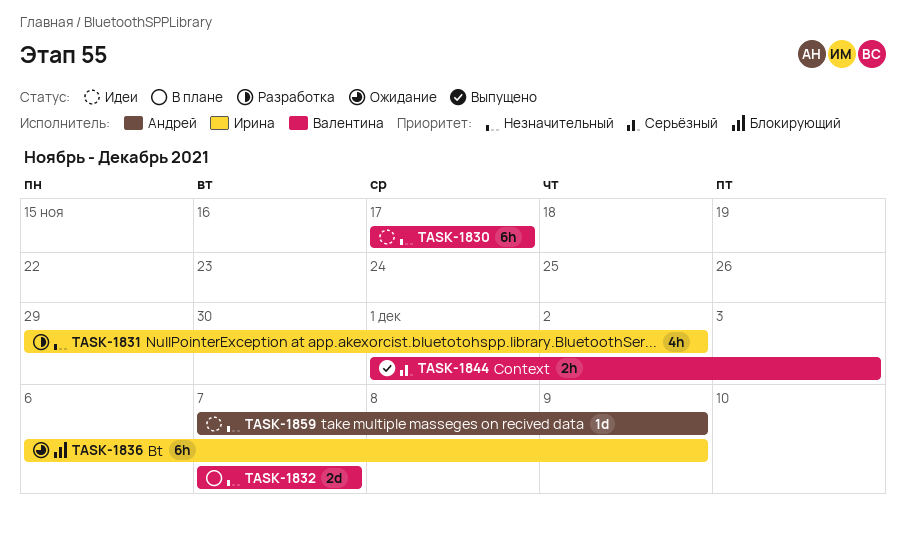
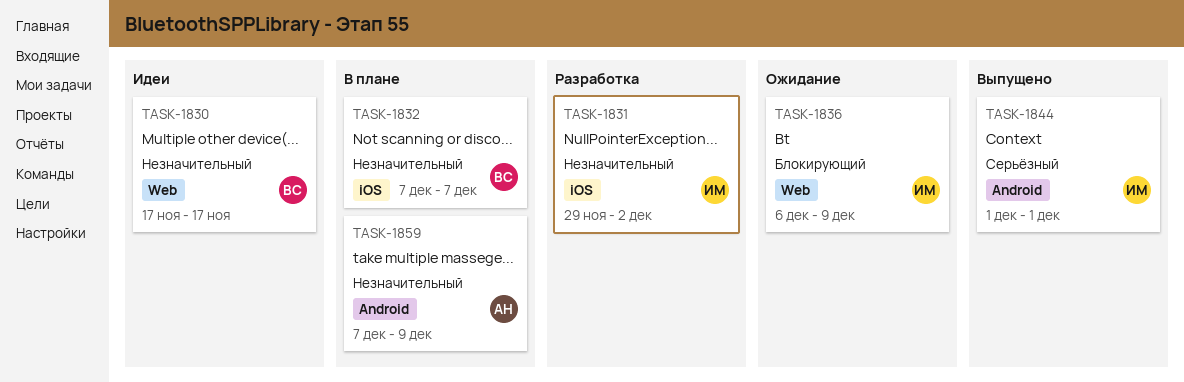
TASK-1844, owner: Валентина -> Ирина
TASK-1844, due: Dec 3 -> Dec 1
TASK-1859, status: Идеи -> В плане

